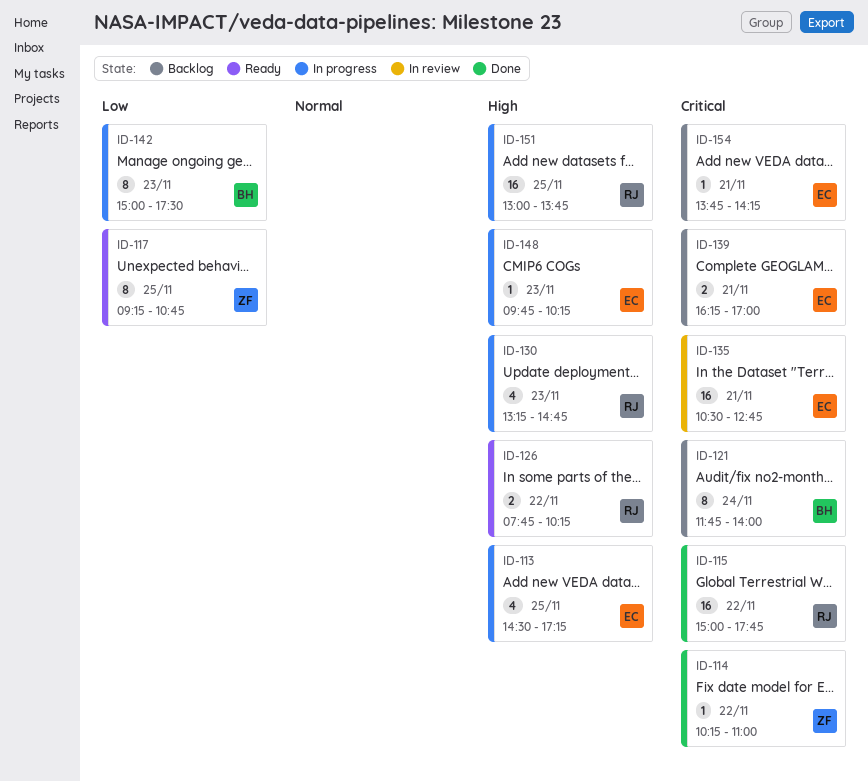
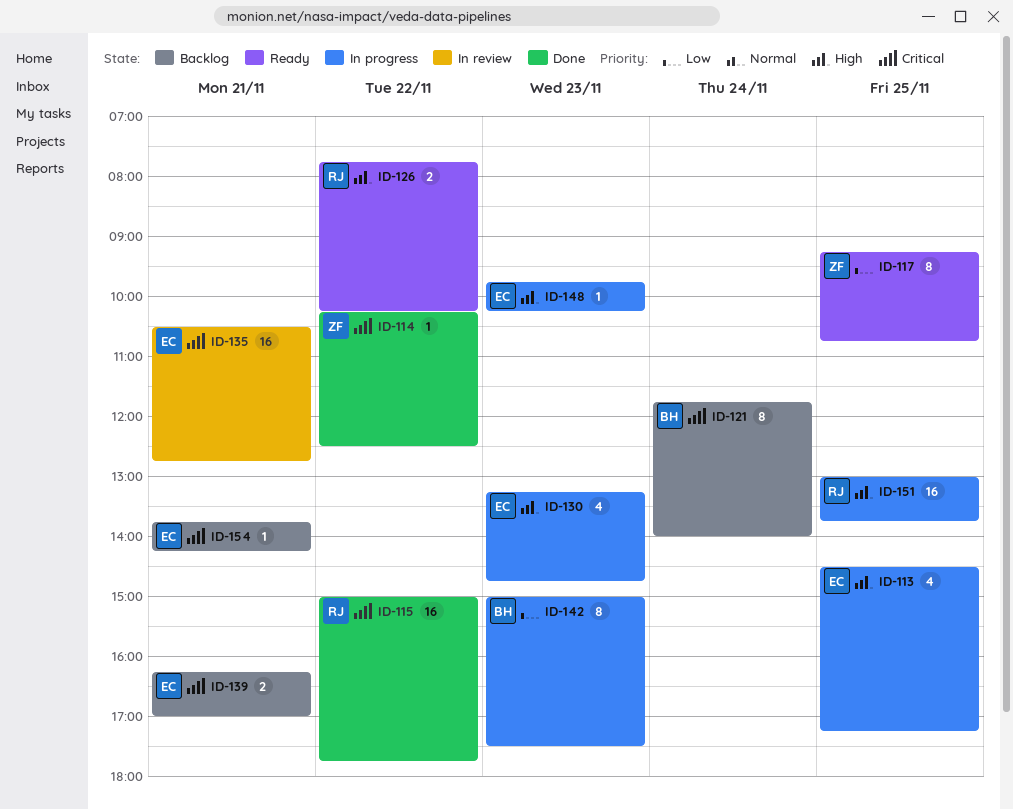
ID-114, ends: 11:00 -> 12:30
ID-130, owner: RJ -> EC

